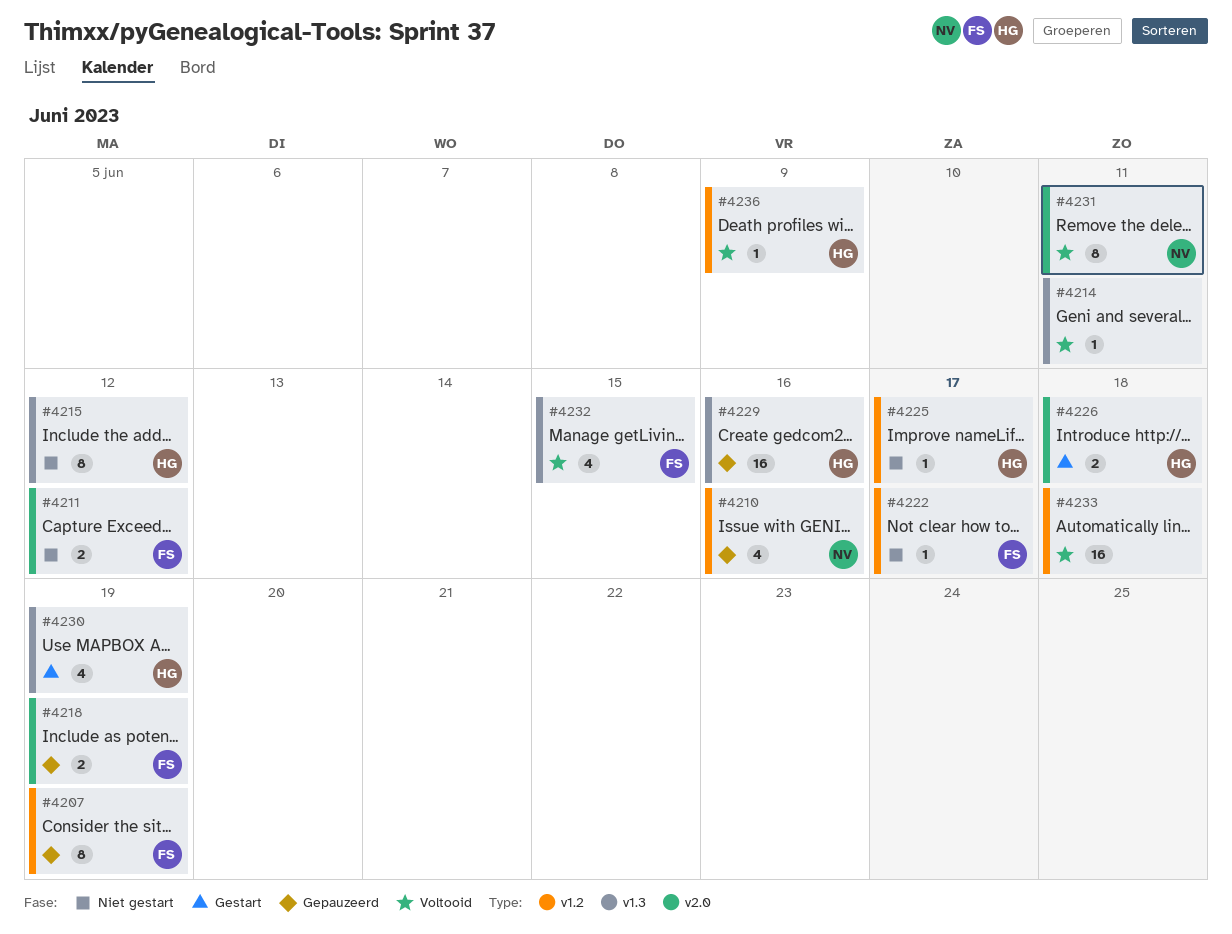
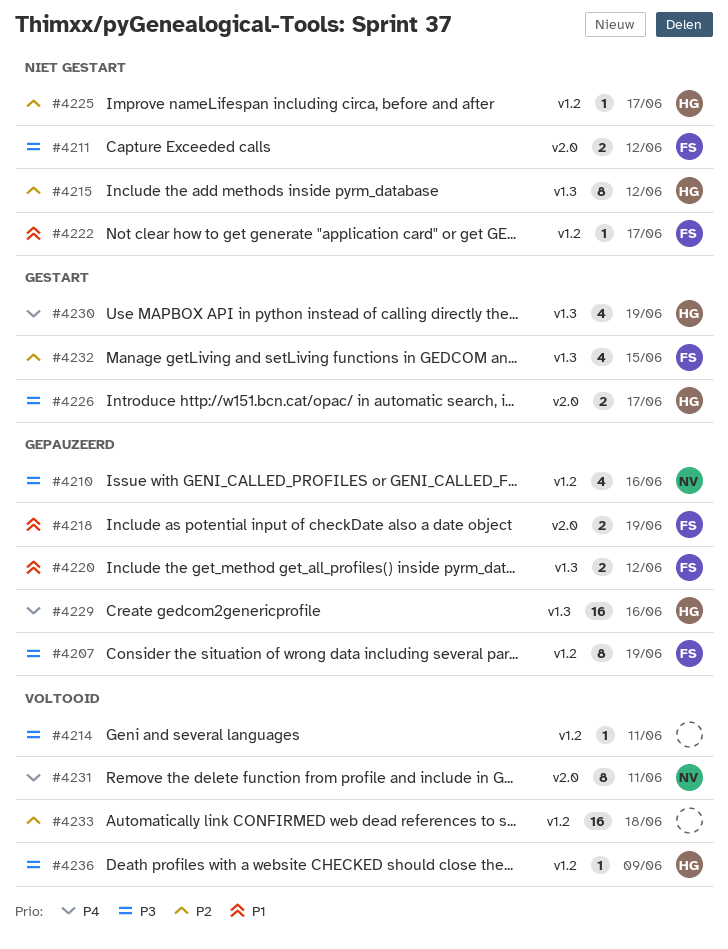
#4214, label: v1.3 -> v1.2
#4220: none -> present
#4226, due: Jun 18 -> Jun 17
#4232, status: Voltooid -> Gestart

